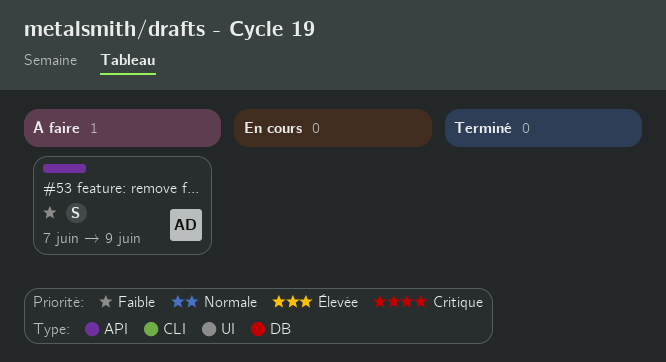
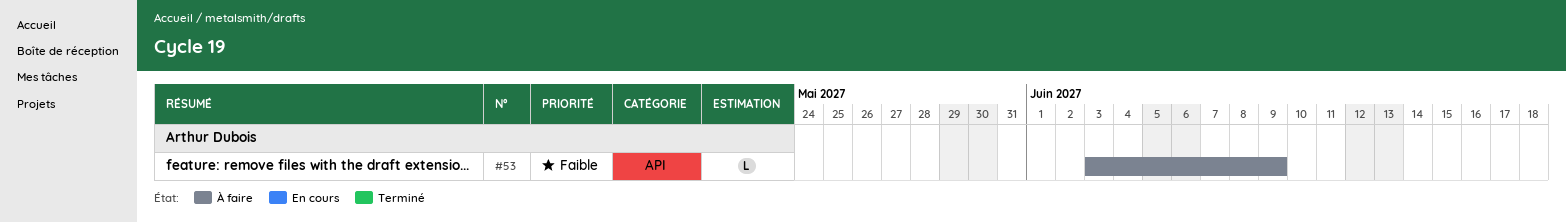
#53, estimate: S -> L
#53, start: Jun 7 -> Jun 3

